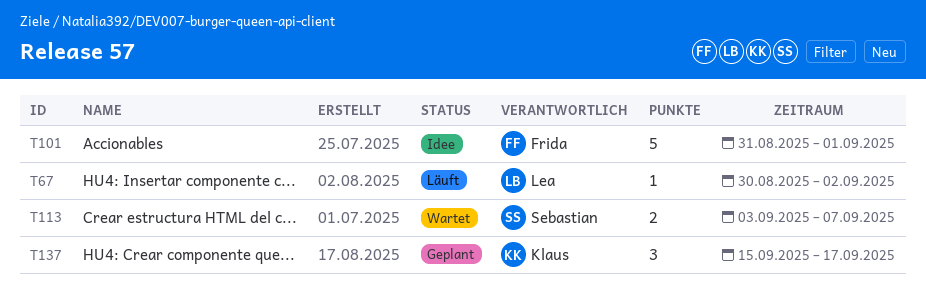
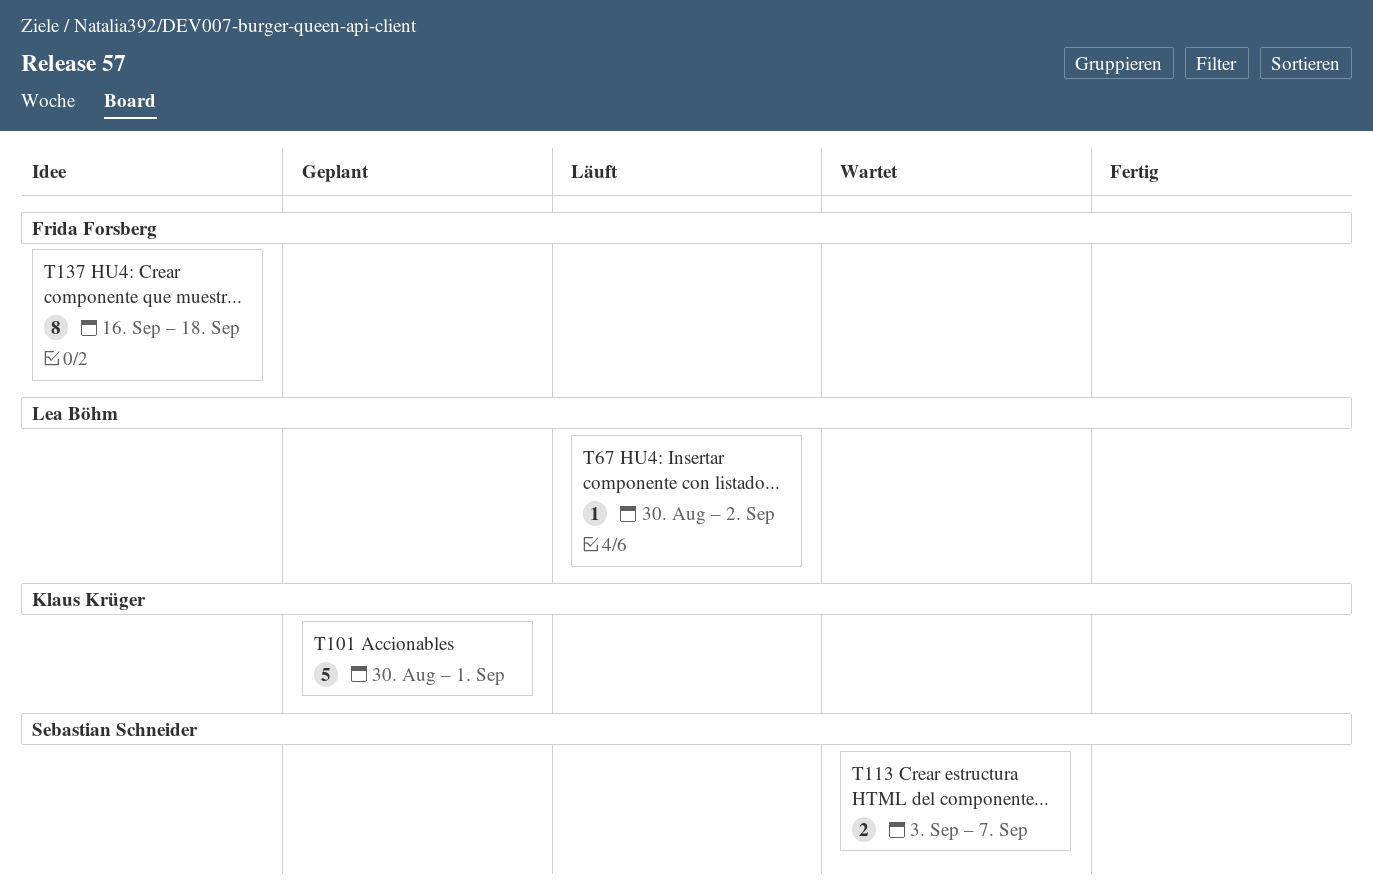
T101, status: Idee -> Geplant
T101, owner: Frida Forsberg -> Klaus Krüger
T101, start: Aug 31 -> Aug 30
T137, status: Geplant -> Idee
T137, owner: Klaus Krüger -> Frida Forsberg
T137, estimate: 3 -> 8
T137, start: Sep 15 -> Sep 16
T137, due: Sep 17 -> Sep 18

